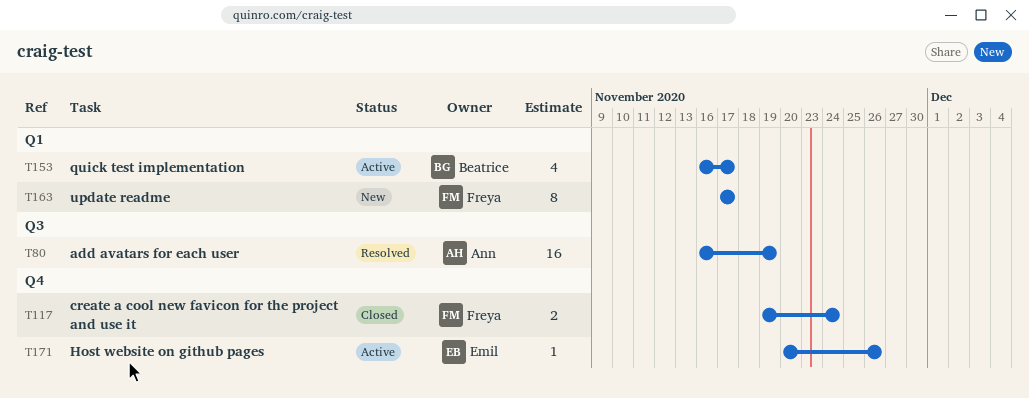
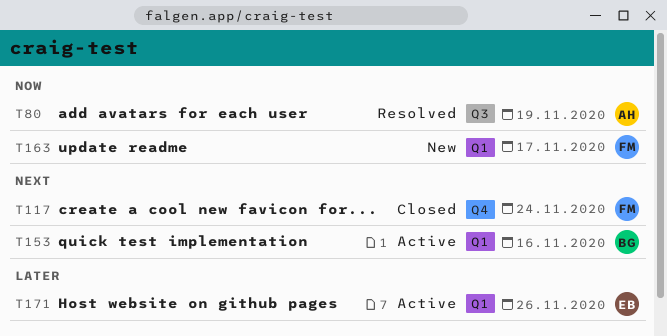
T153, due: Nov 17 -> Nov 16
T171, label: Q4 -> Q1

